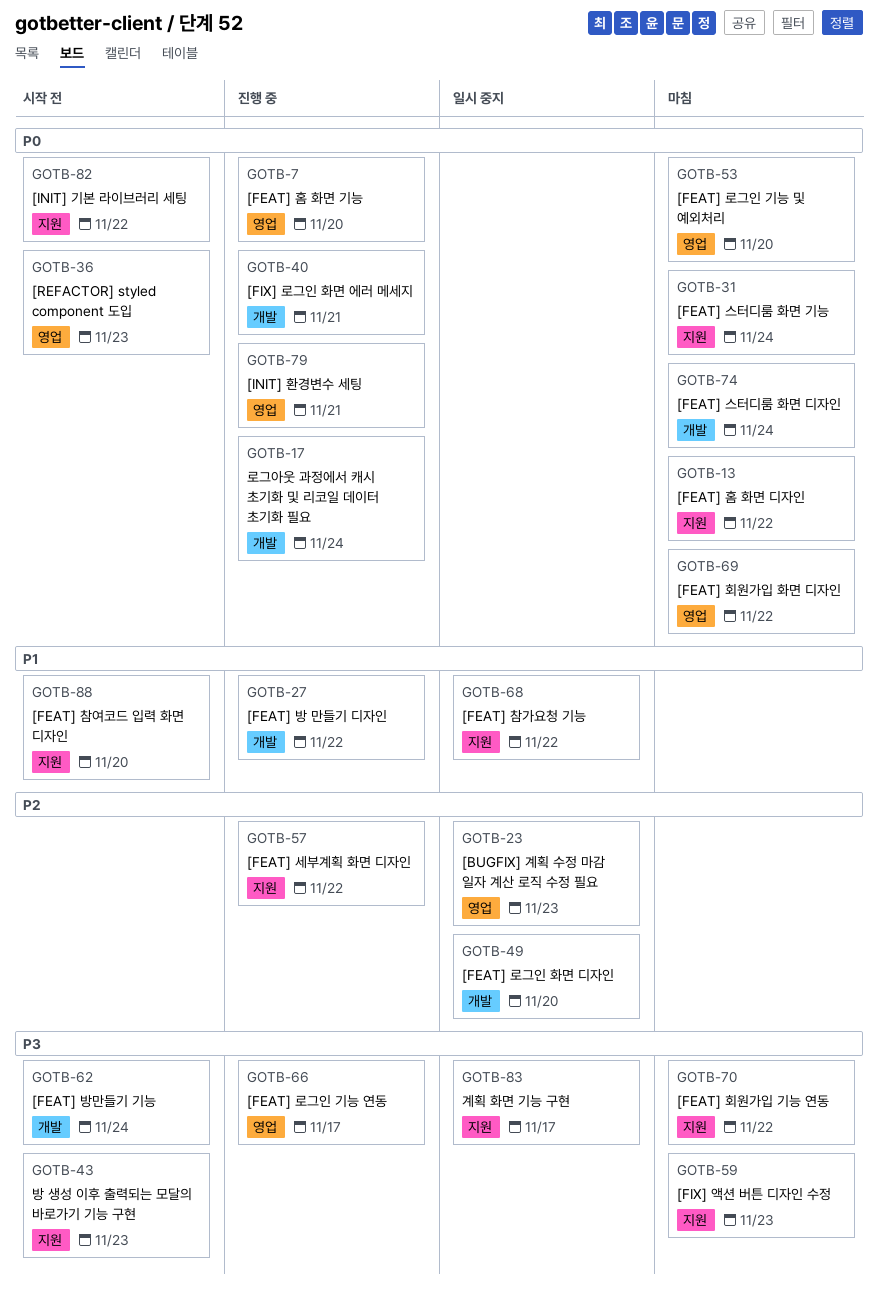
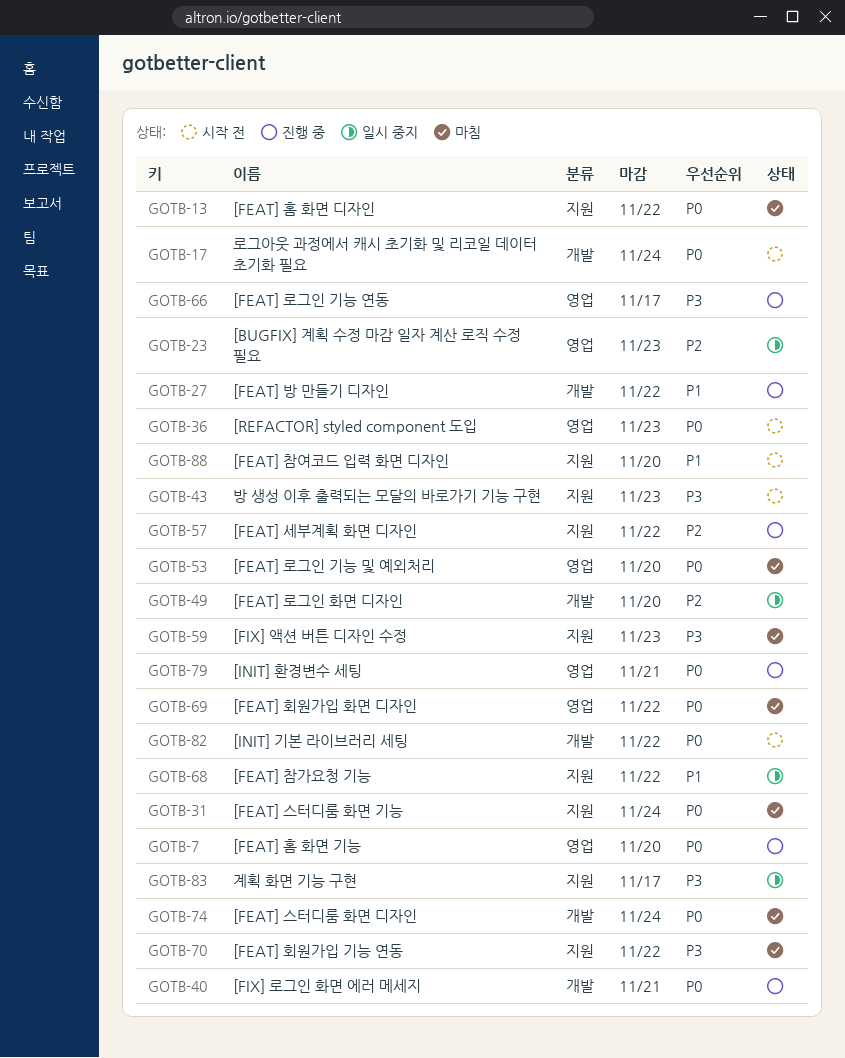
GOTB-17, status: 진행 중 -> 시작 전
GOTB-62: present -> none
GOTB-82, label: 지원 -> 개발

